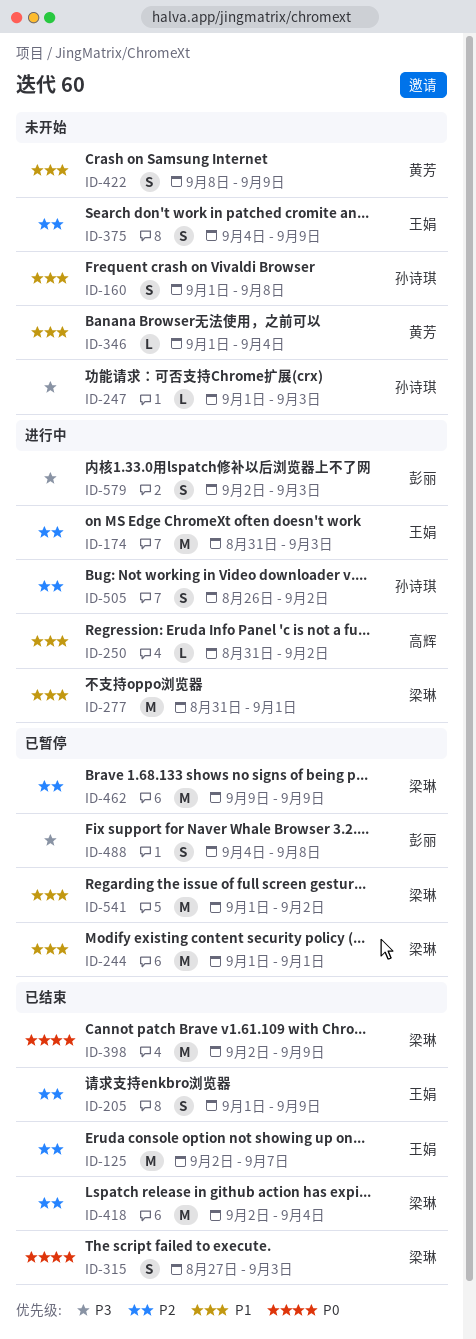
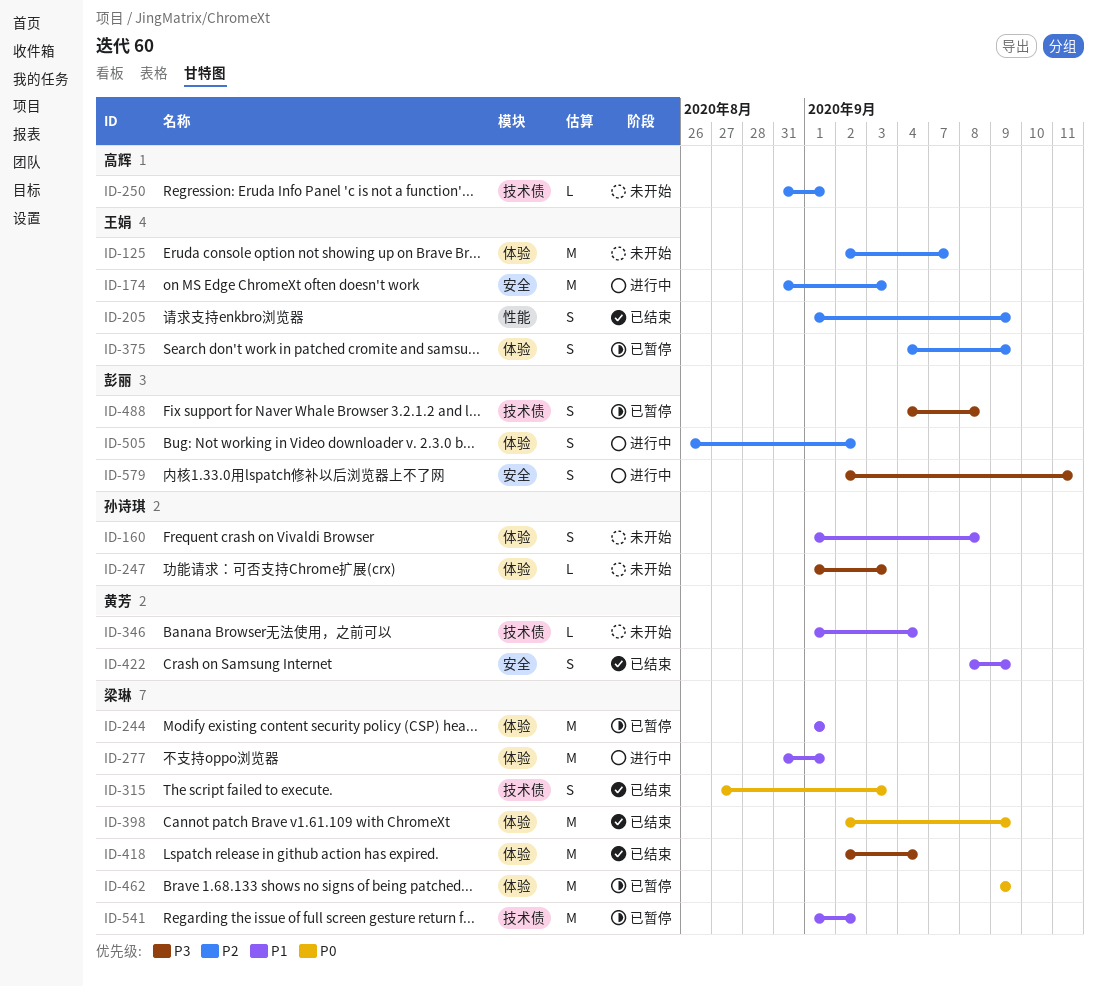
ID-125, status: 已结束 -> 未开始
ID-250, status: 进行中 -> 未开始
ID-250, priority: P1 -> P2
ID-250, due: Sep 2 -> Sep 1
ID-375, status: 未开始 -> 已暂停
ID-418, priority: P2 -> P3
ID-422, status: 未开始 -> 已结束
ID-462, priority: P2 -> P0
ID-505, owner: 孙诗琪 -> 彭丽
ID-579, due: Sep 3 -> Sep 11

